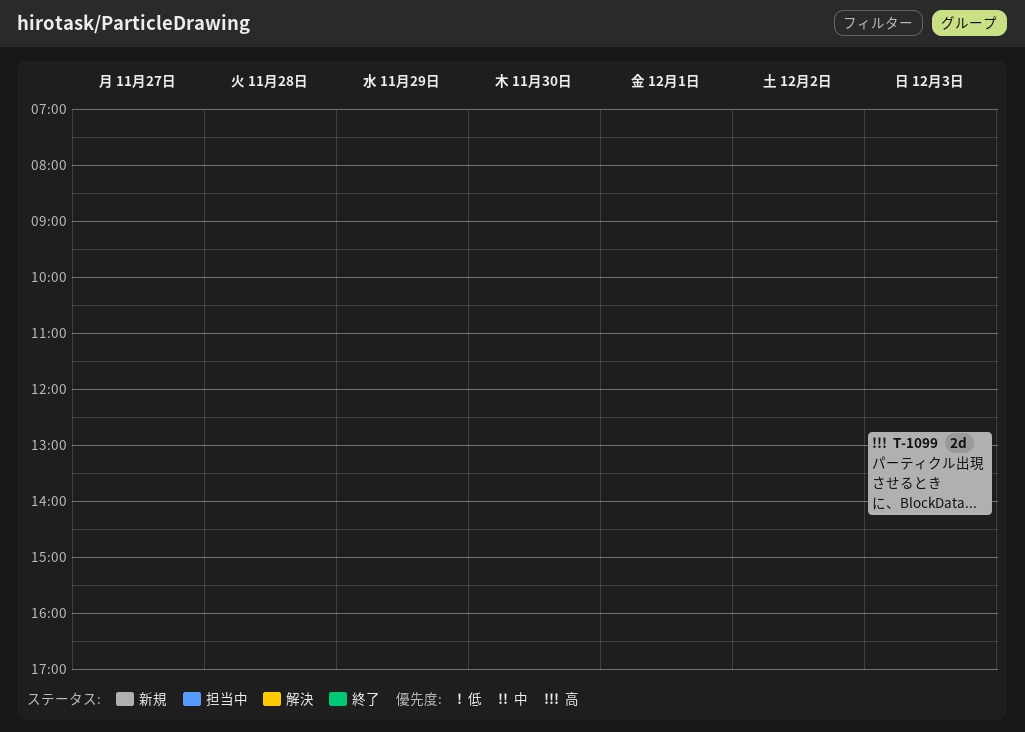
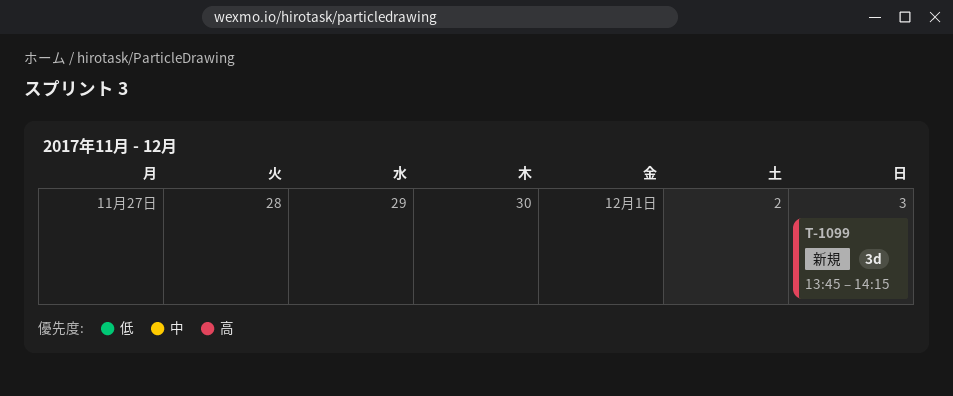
T-1099, estimate: 2d -> 3d
T-1099, begins: 12:45 -> 13:45

